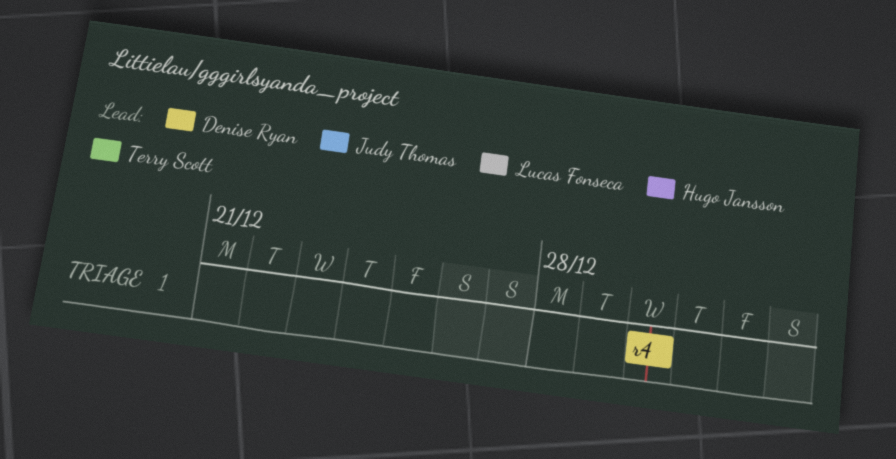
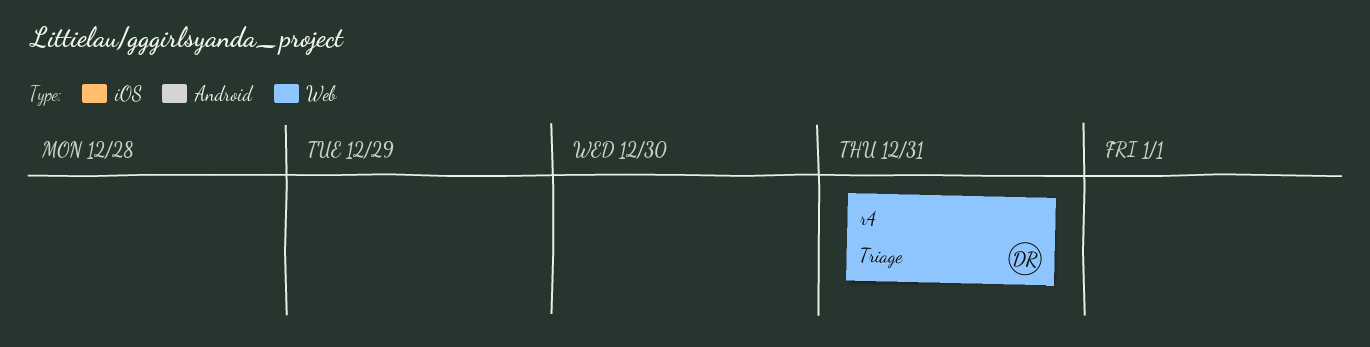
r4, due: Dec 30 -> Dec 31

